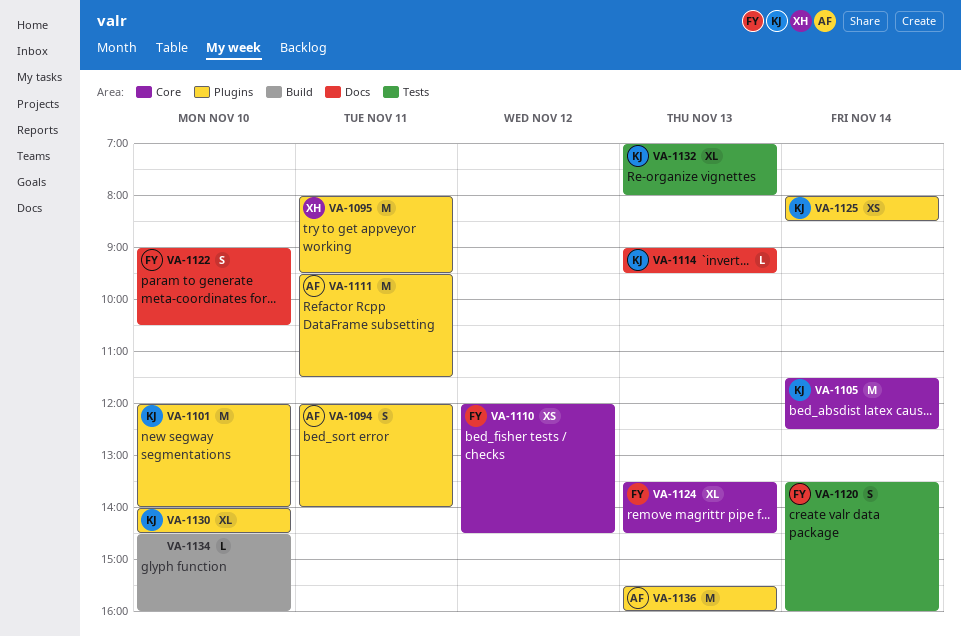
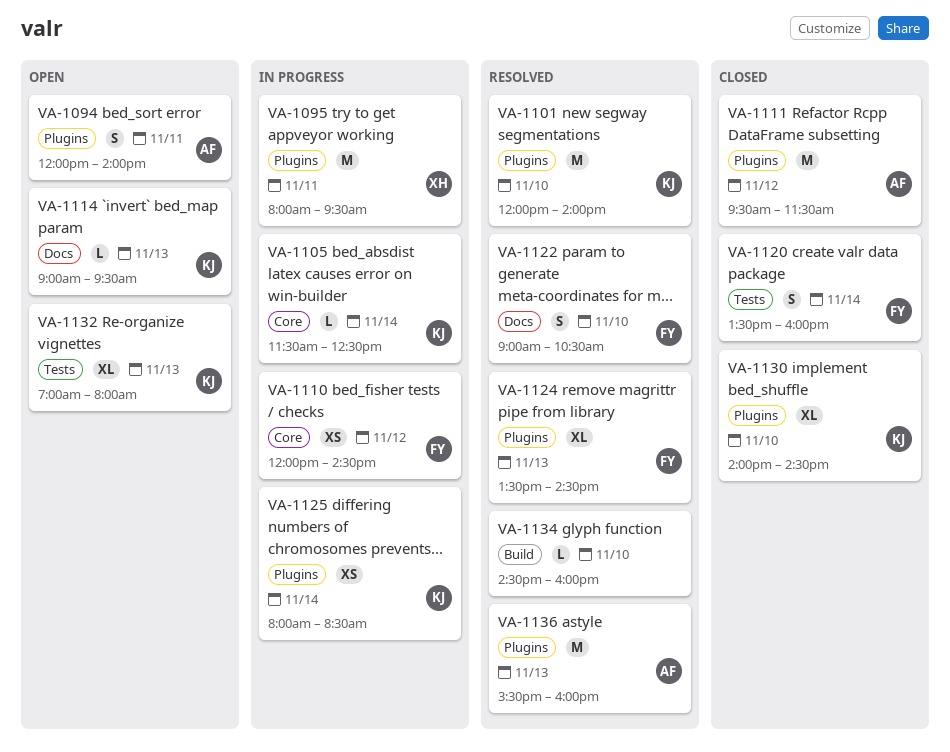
VA-1105, estimate: M -> L
VA-1111, day: Nov 11 -> Nov 12
VA-1124, label: Core -> Plugins

